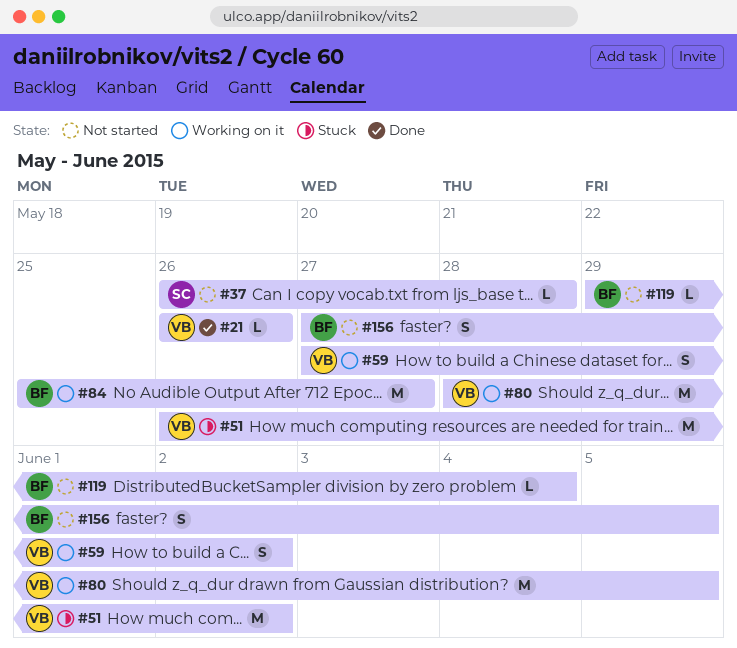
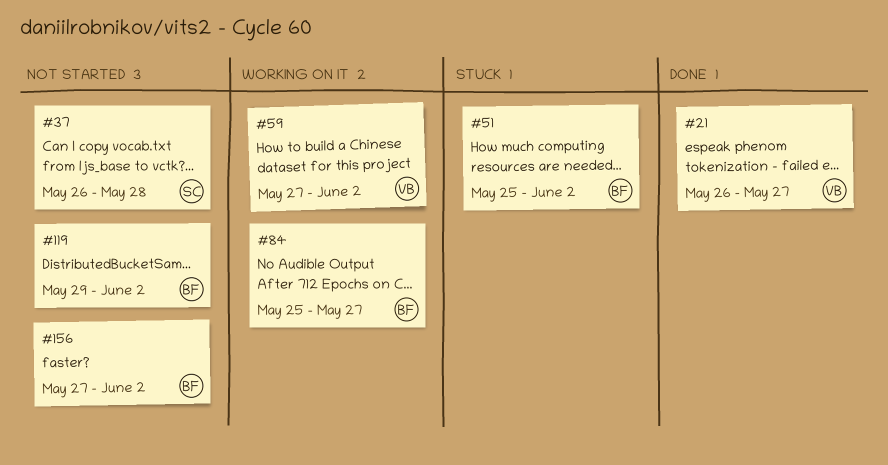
#21, due: May 26 -> May 27
#51, owner: VB -> BF
#51, start: May 26 -> May 25
#80: present -> none
#119, due: Jun 4 -> Jun 2
#156, due: Jun 5 -> Jun 2

